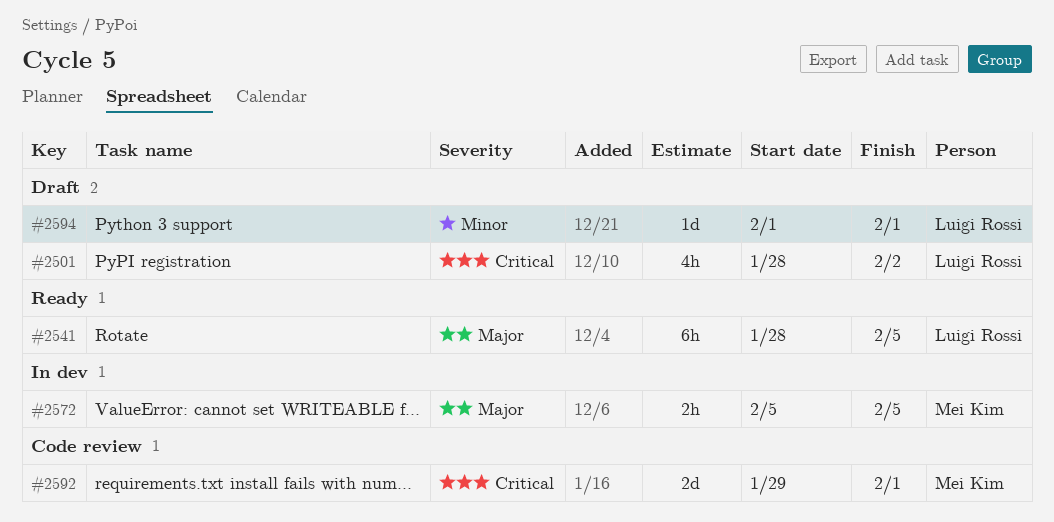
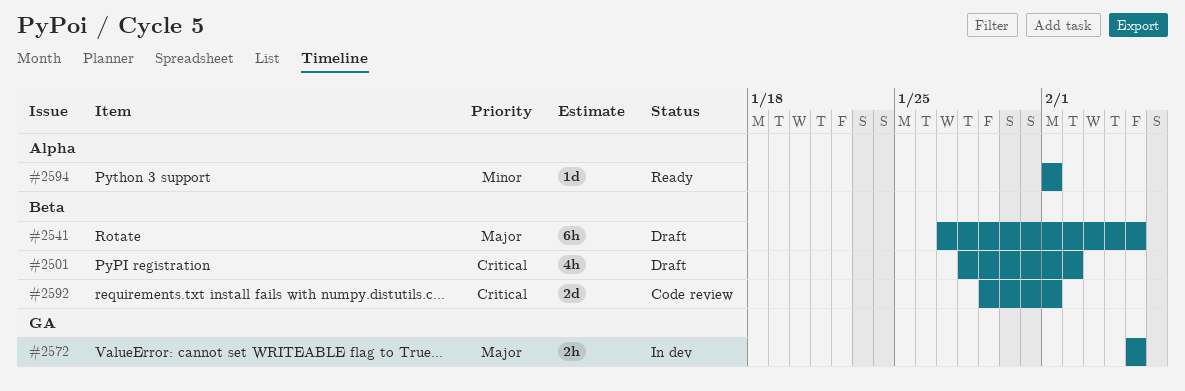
#2541, status: Ready -> Draft
#2541, start: Jan 28 -> Jan 27
#2594, status: Draft -> Ready

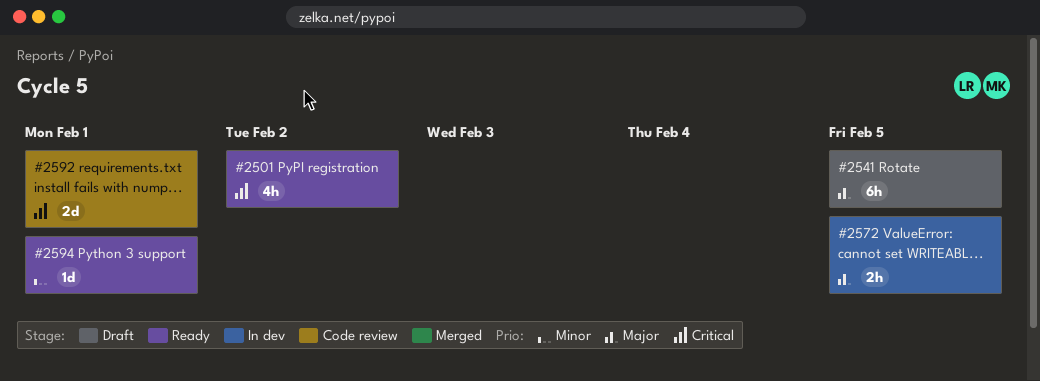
#2501, status: Draft -> Ready

